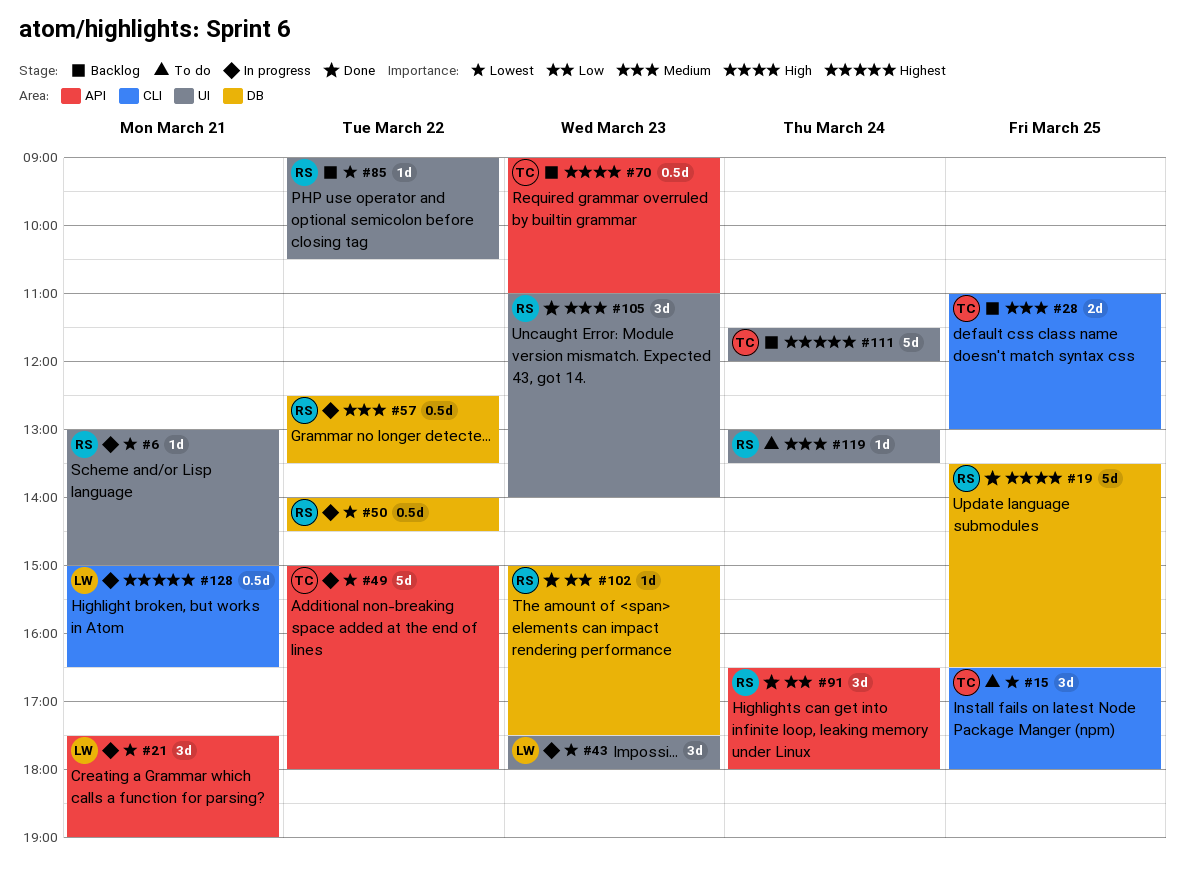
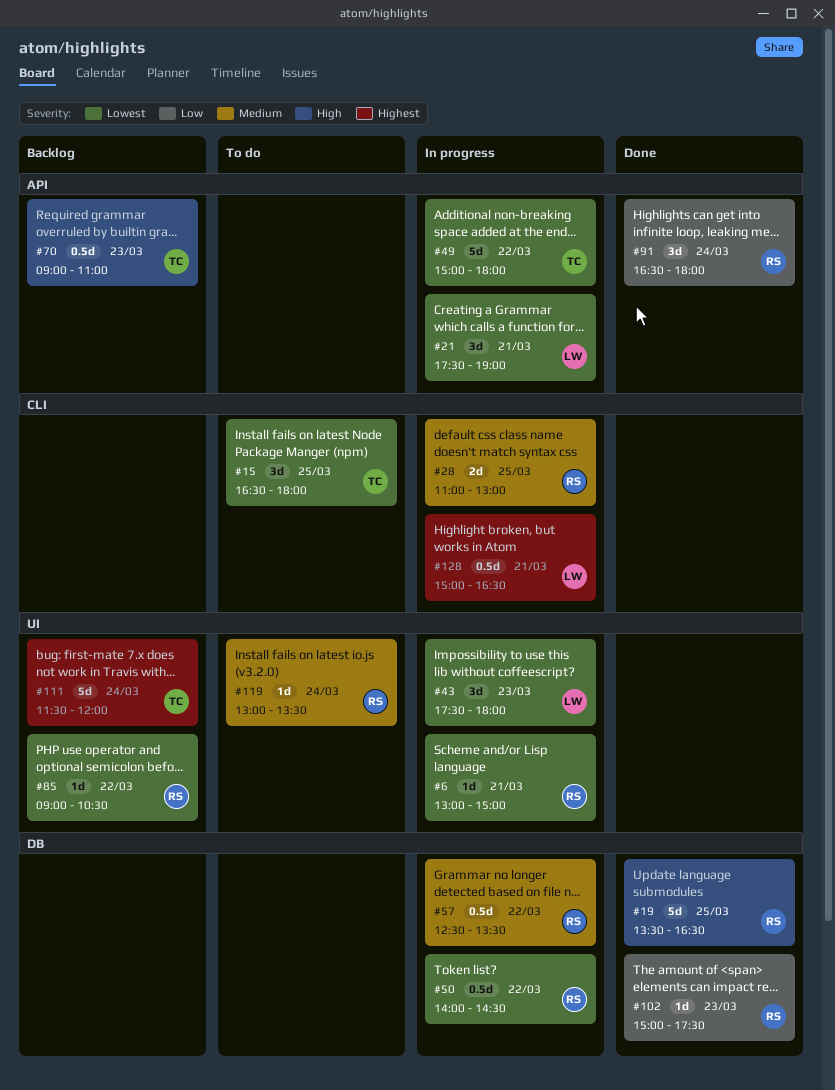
#28, status: Backlog -> In progress
#28, owner: TC -> RS
#105: present -> none

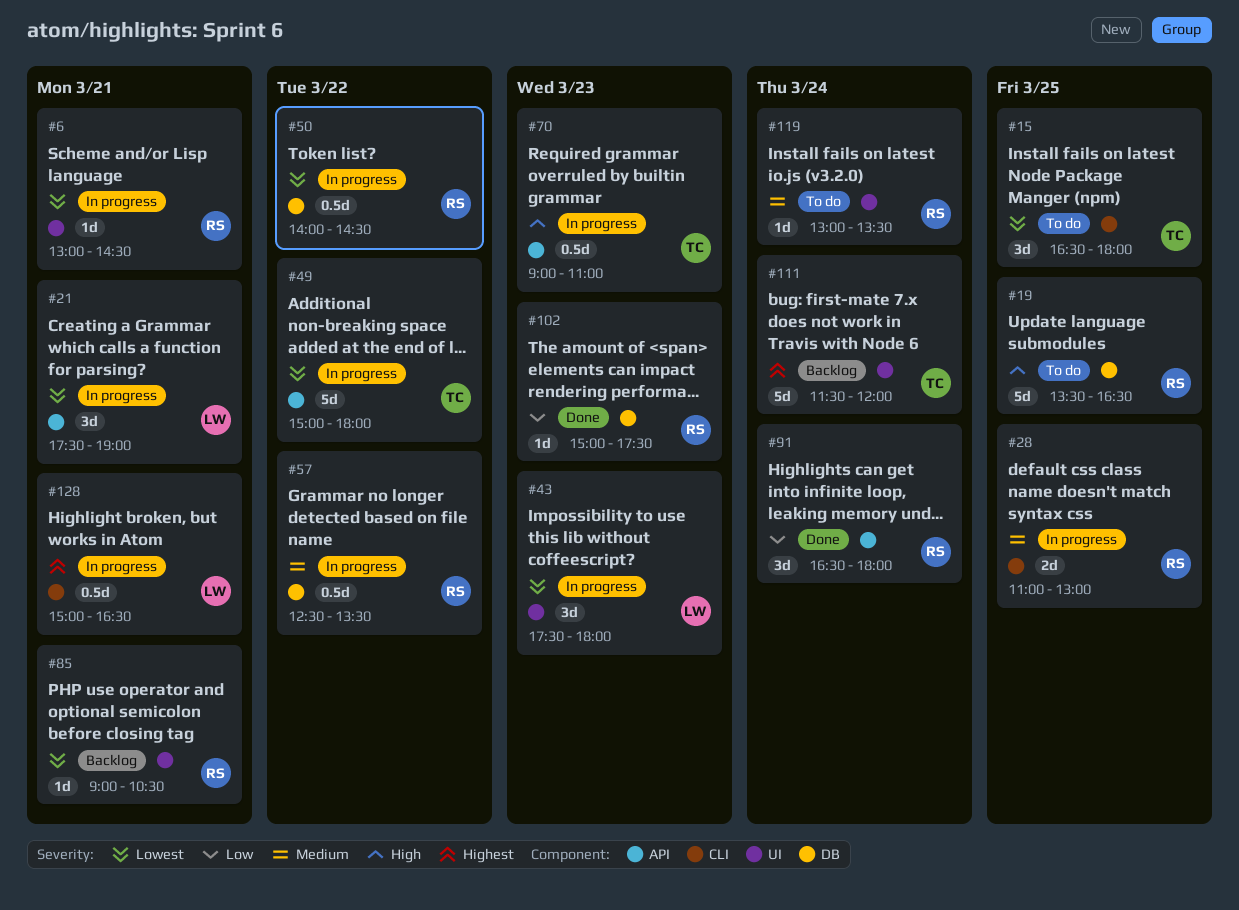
#6, ends: 15:00 -> 14:30
#19, status: Done -> To do
#70, status: Backlog -> In progress
#85, day: Mar 22 -> Mar 21

